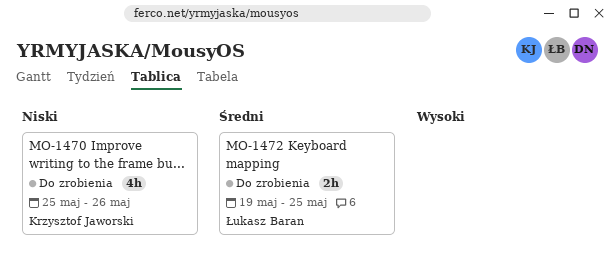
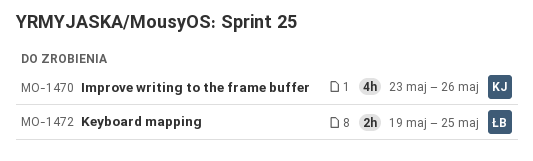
MO-1470, start: May 25 -> May 23

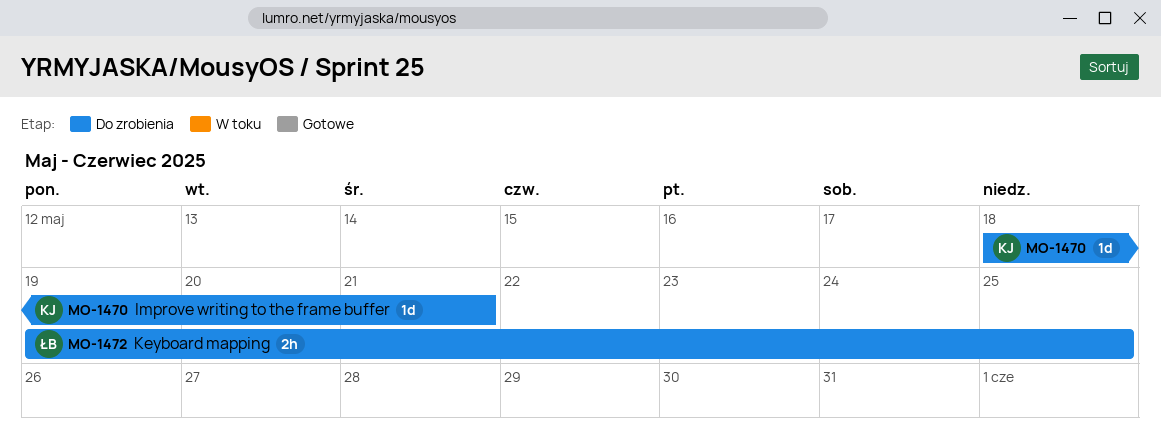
MO-1470, estimate: 4h -> 1d
MO-1470, start: May 23 -> May 18
MO-1470, due: May 26 -> May 21

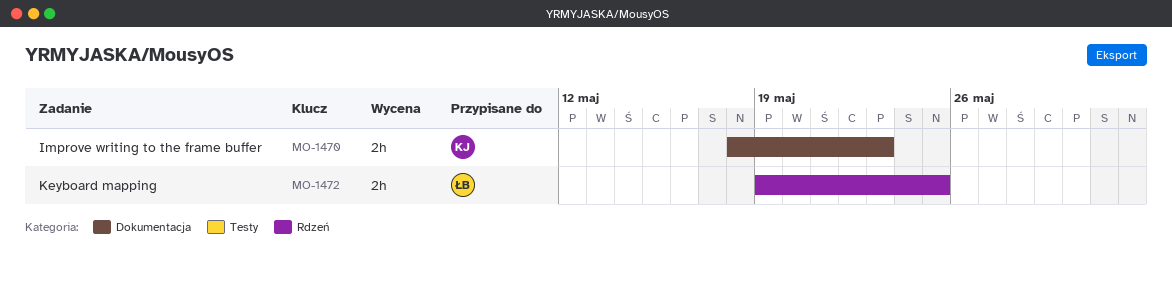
MO-1470, estimate: 1d -> 2h
MO-1470, due: May 21 -> May 23

